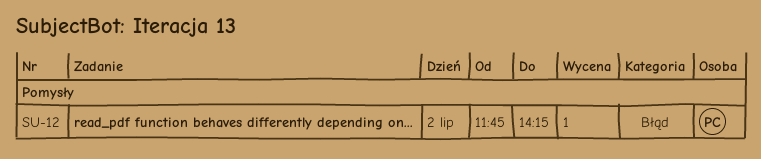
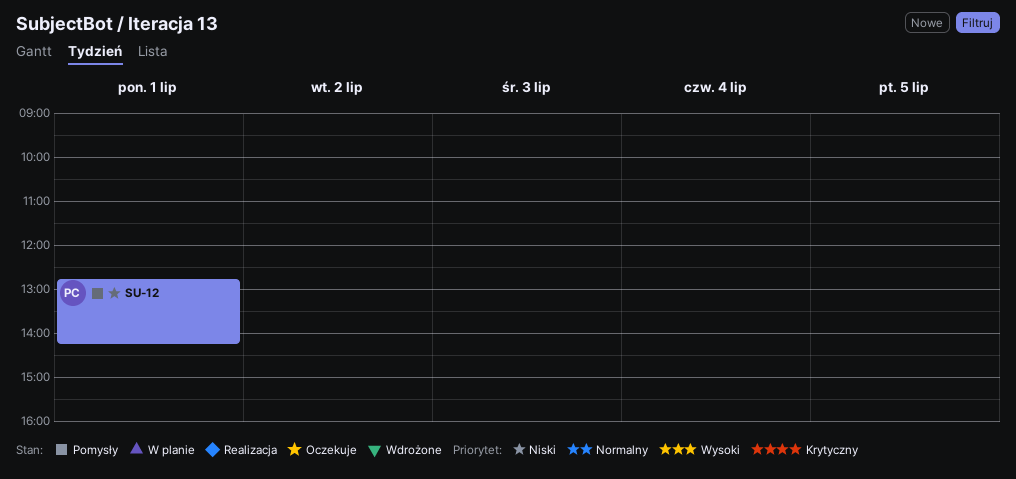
SU-12, day: Jul 2 -> Jul 1
SU-12, begins: 11:45 -> 12:45

